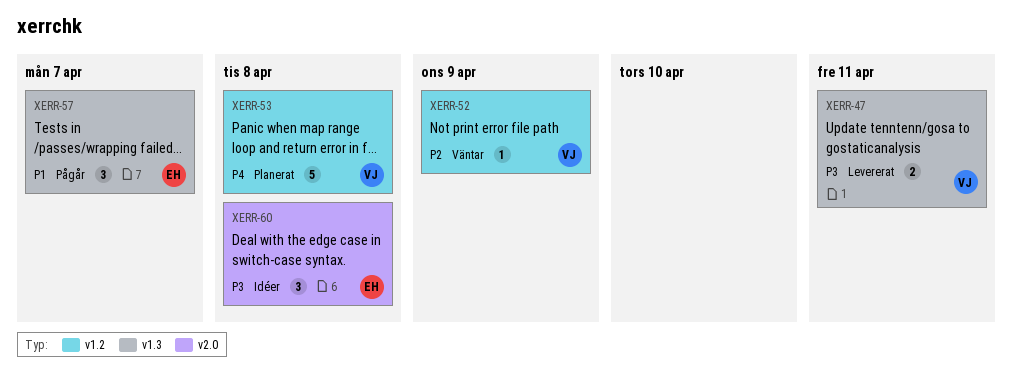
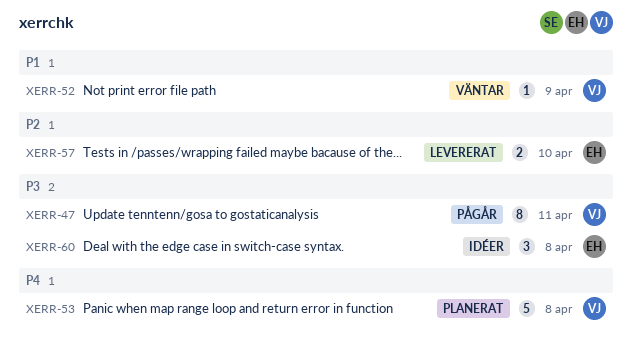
XERR-47, status: Levererat -> Pågår
XERR-47, estimate: 2 -> 8
XERR-52, priority: P2 -> P1
XERR-57, status: Pågår -> Levererat
XERR-57, priority: P1 -> P2
XERR-57, estimate: 3 -> 2
XERR-57, due: Apr 7 -> Apr 10

